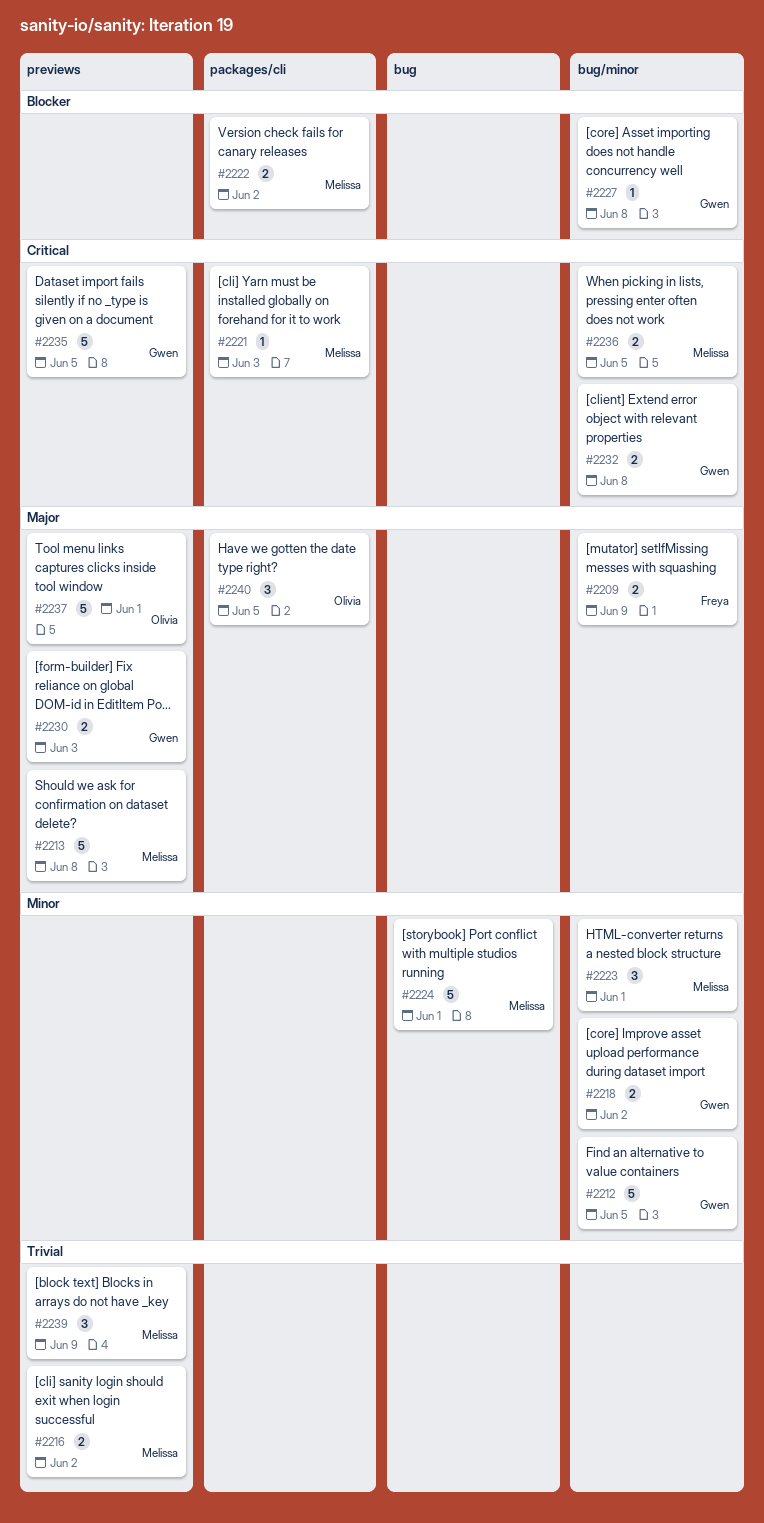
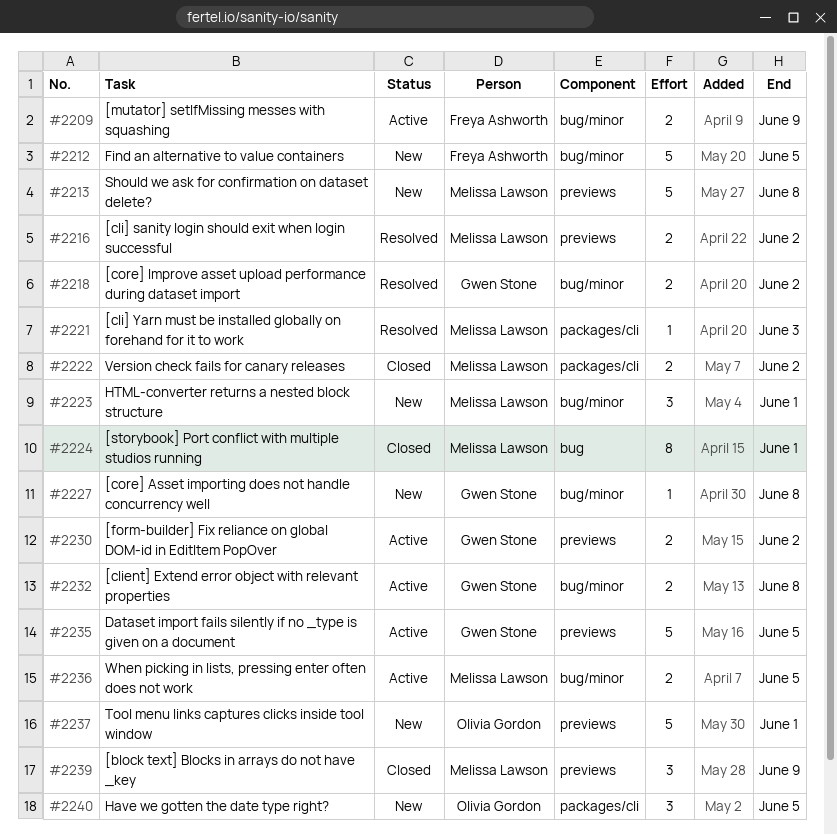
#2212, owner: Gwen Stone -> Freya Ashworth
#2224, estimate: 5 -> 8
#2230, due: Jun 3 -> Jun 2

